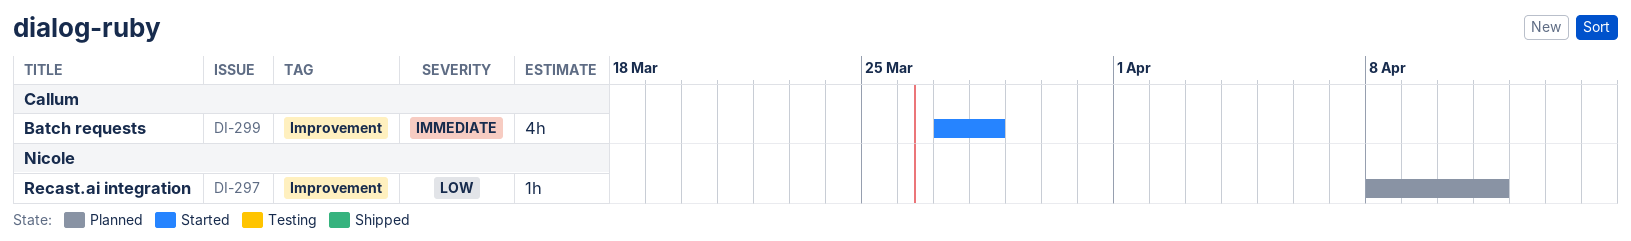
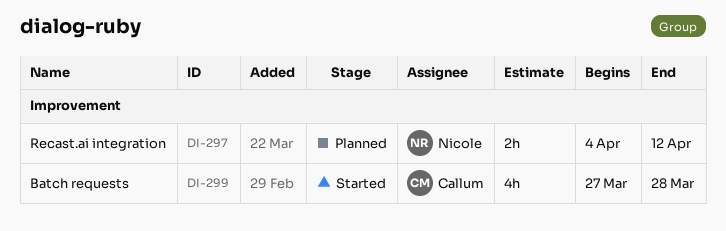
DI-297, estimate: 1h -> 2h
DI-297, start: Apr 8 -> Apr 4
DI-297, due: Apr 11 -> Apr 12

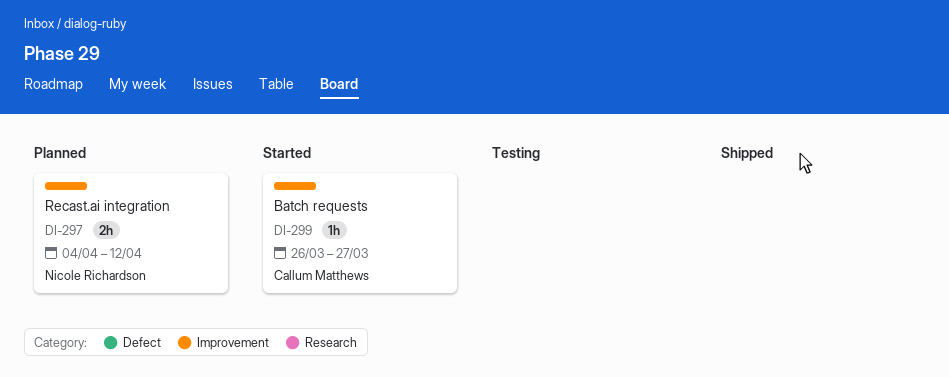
DI-299, estimate: 4h -> 1h
DI-299, start: Mar 27 -> Mar 26
DI-299, due: Mar 28 -> Mar 27

